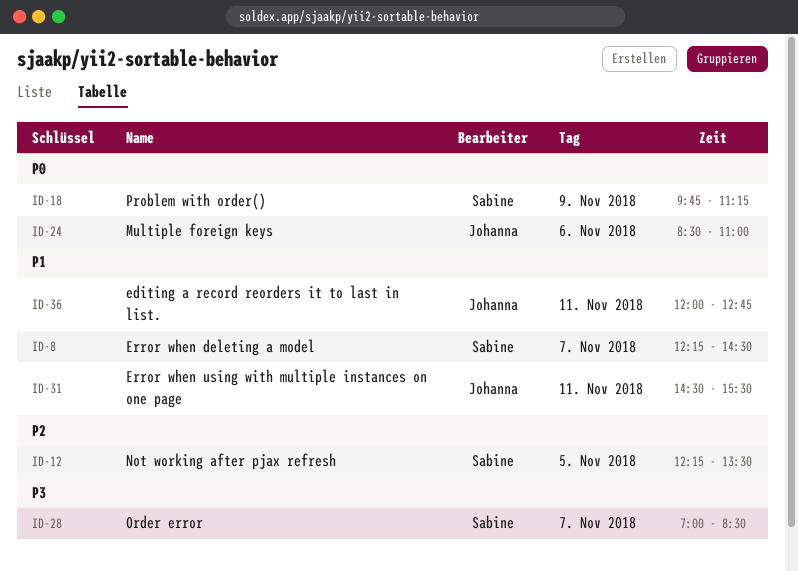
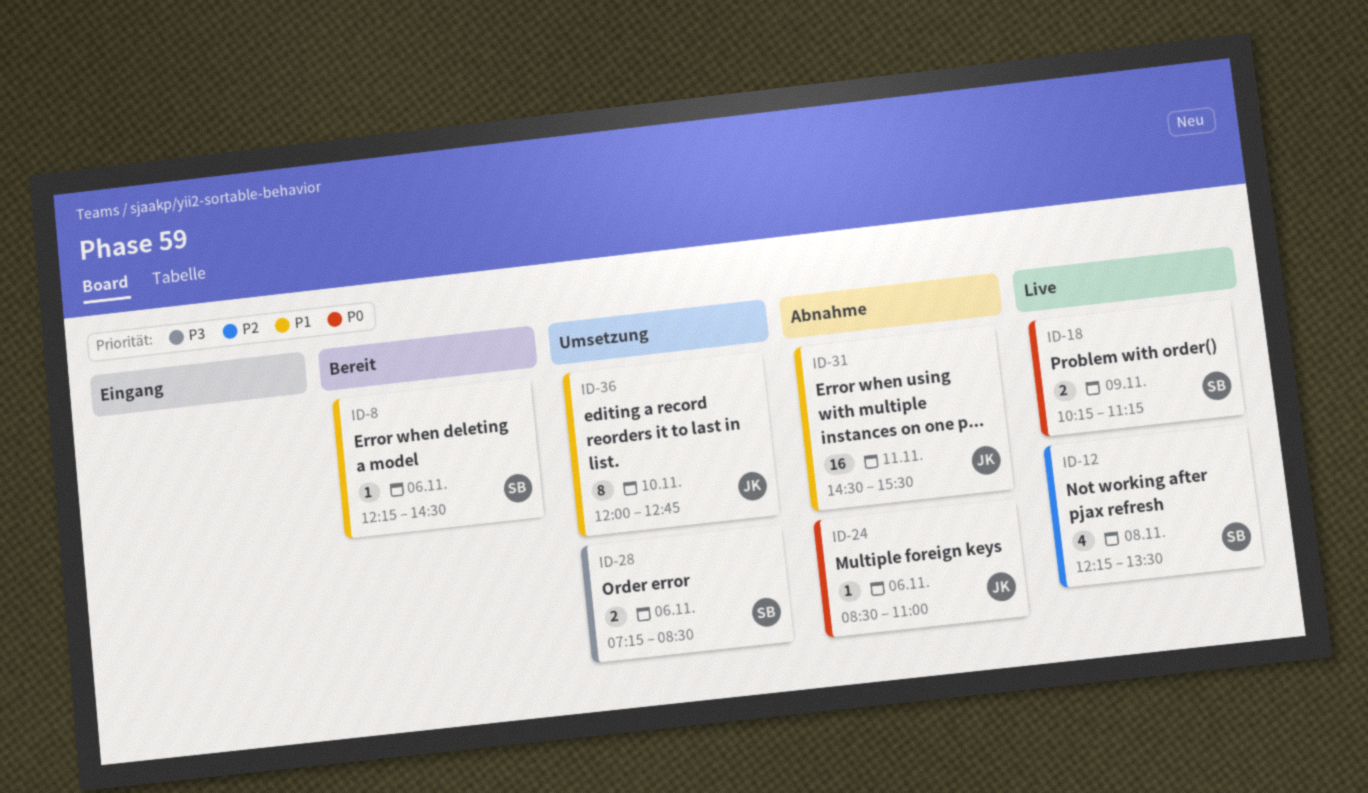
ID-8, day: Nov 7 -> Nov 6
ID-12, day: Nov 5 -> Nov 8
ID-18, begins: 09:45 -> 10:15
ID-28, day: Nov 7 -> Nov 6
ID-28, begins: 07:00 -> 07:15
ID-36, day: Nov 11 -> Nov 10

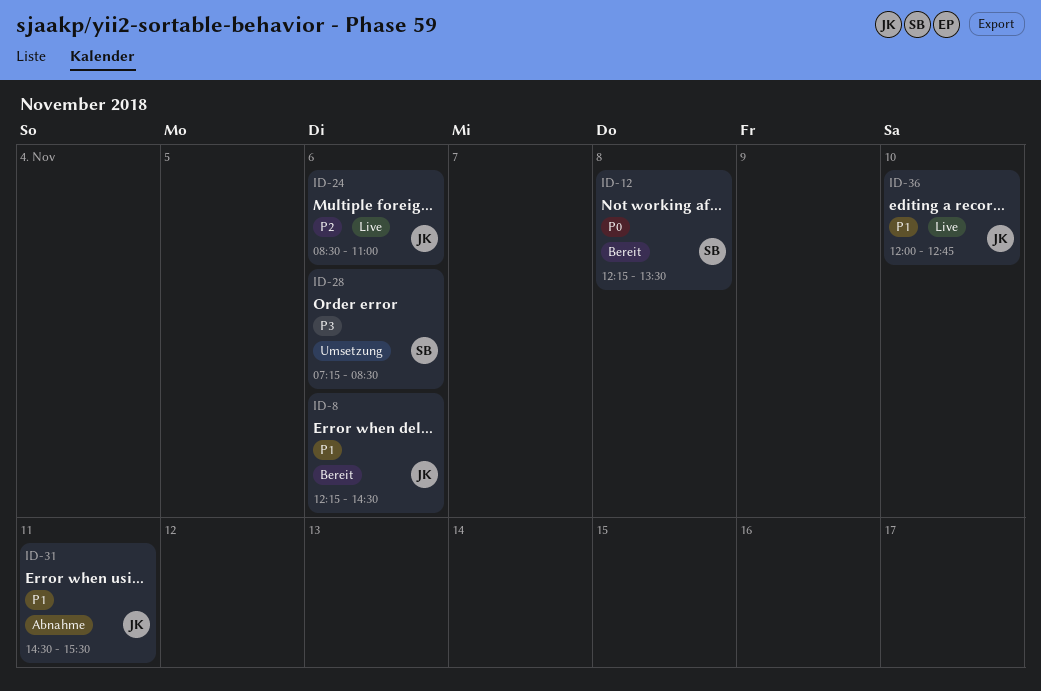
ID-8, owner: SB -> JK
ID-12, status: Live -> Bereit
ID-12, priority: P2 -> P0
ID-18: present -> none
ID-24, status: Abnahme -> Live
ID-24, priority: P0 -> P2
ID-36, status: Umsetzung -> Live

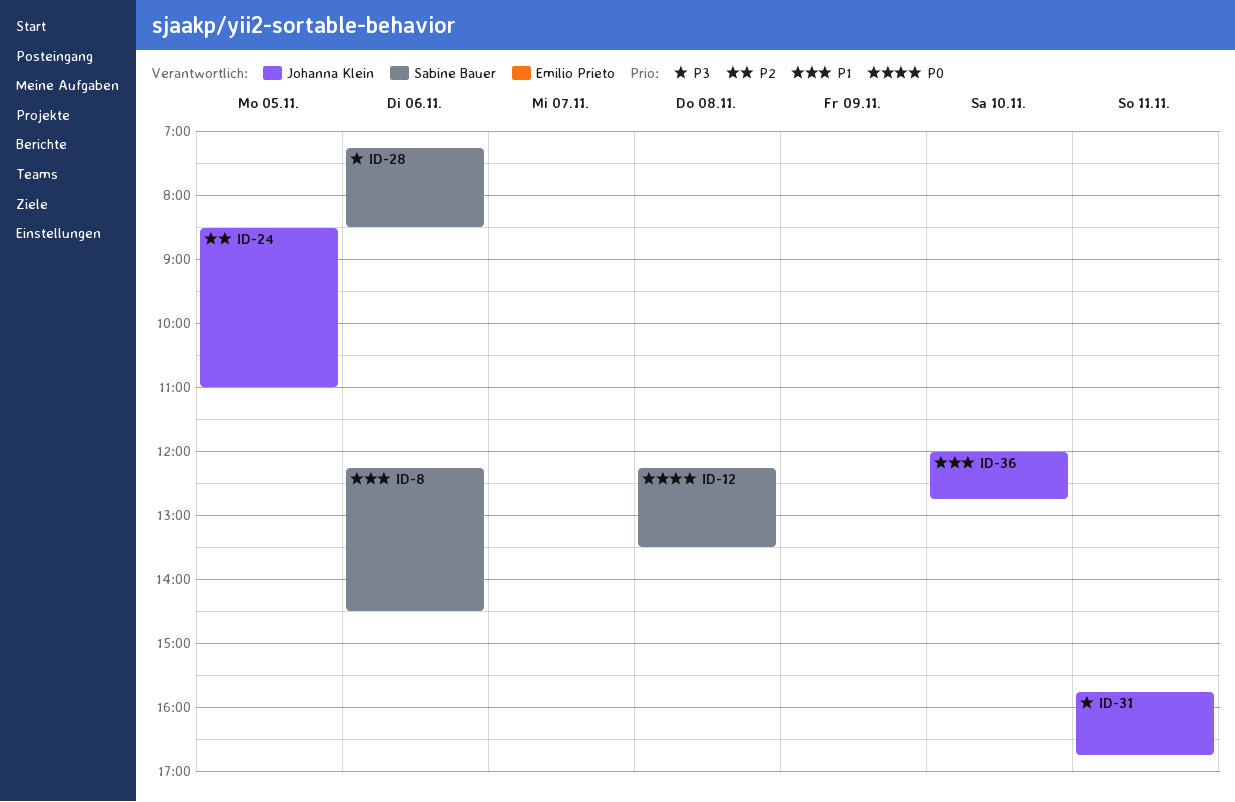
ID-8, owner: Johanna Klein -> Sabine Bauer
ID-24, day: Nov 6 -> Nov 5
ID-31, priority: P1 -> P3
ID-31, begins: 14:30 -> 15:45
ID-31, ends: 15:30 -> 16:45

